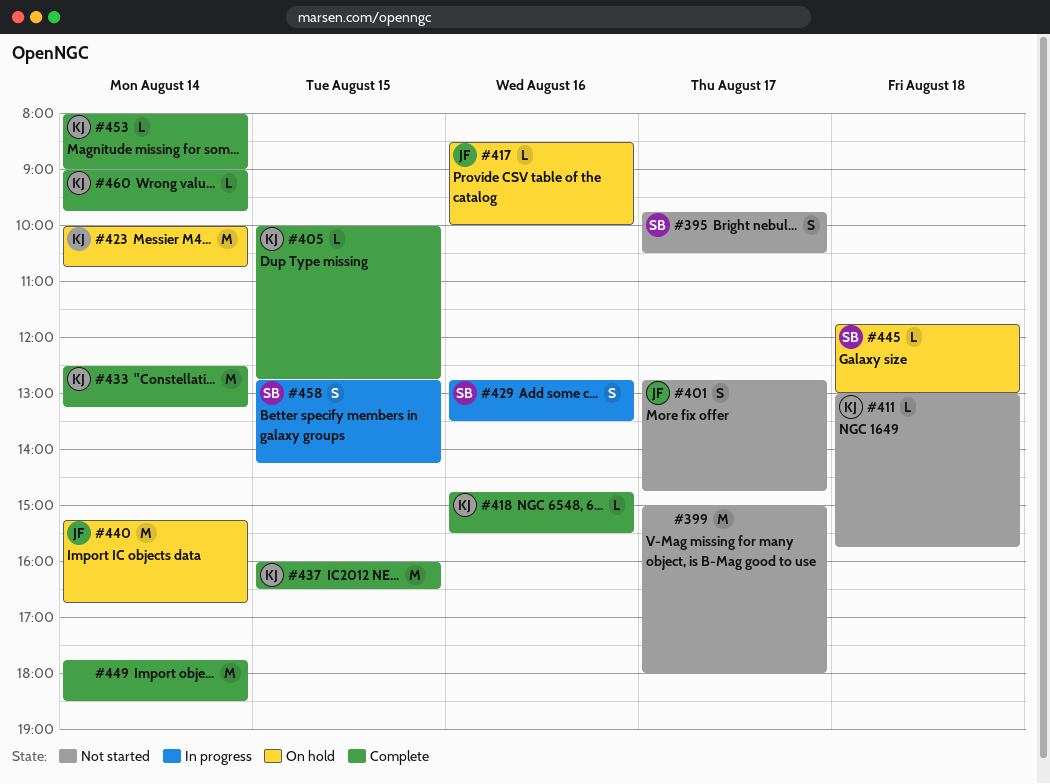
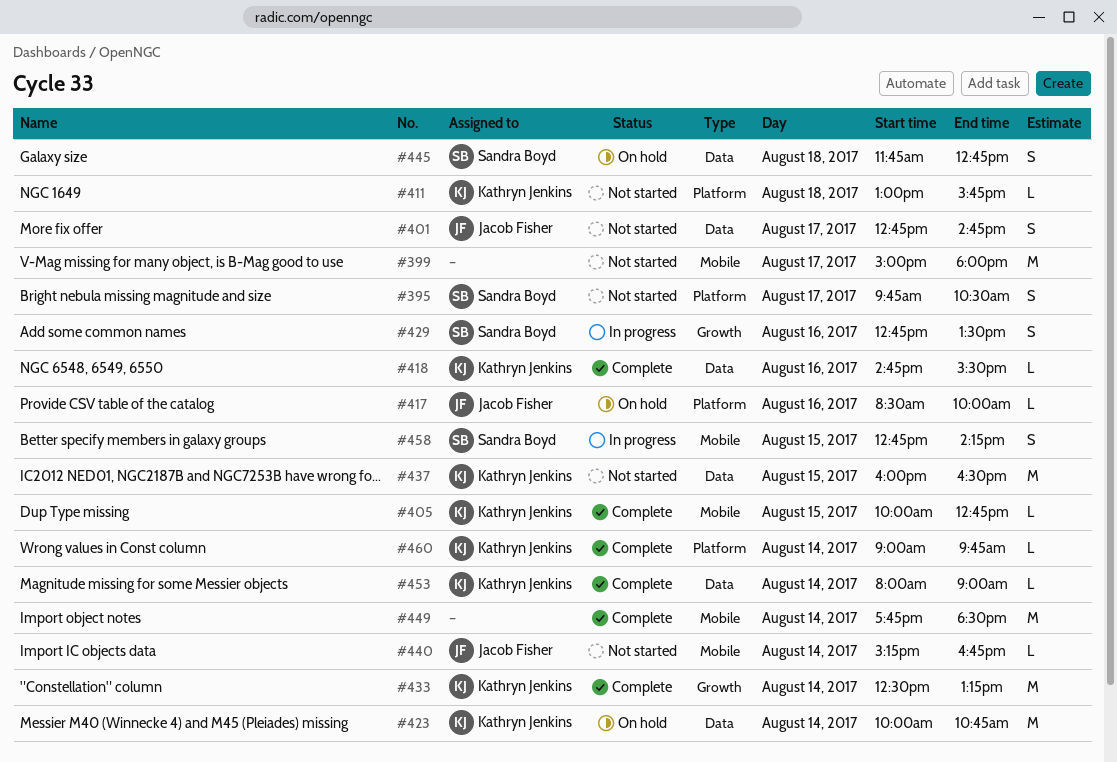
#437, status: Complete -> Not started
#440, status: On hold -> Not started
#440, estimate: M -> L
#445, estimate: L -> S
#445, ends: 13:00 -> 12:45

